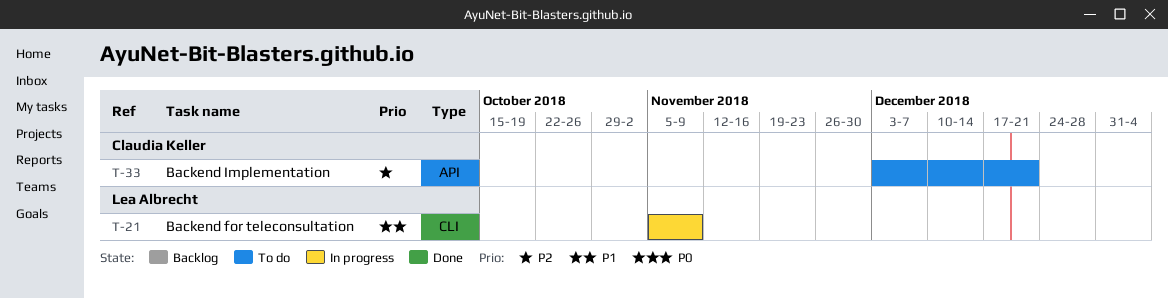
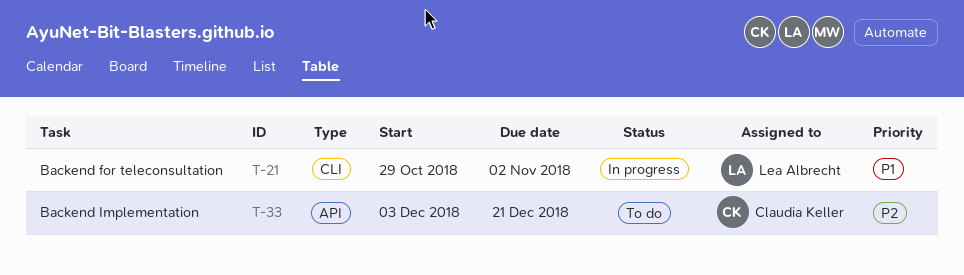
T-21, start: Nov 5 -> Oct 29
T-21, due: Nov 9 -> Nov 2

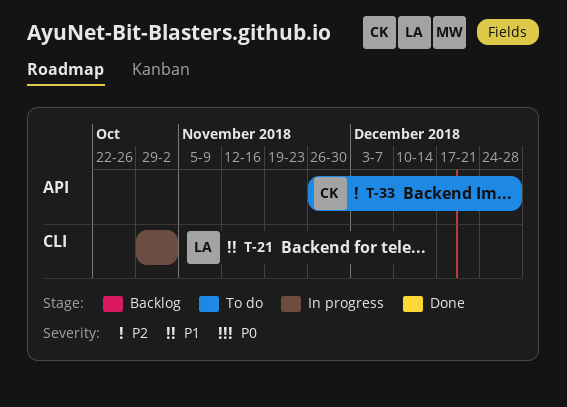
T-33, start: Dec 3 -> Nov 26
T-33, due: Dec 21 -> Dec 28

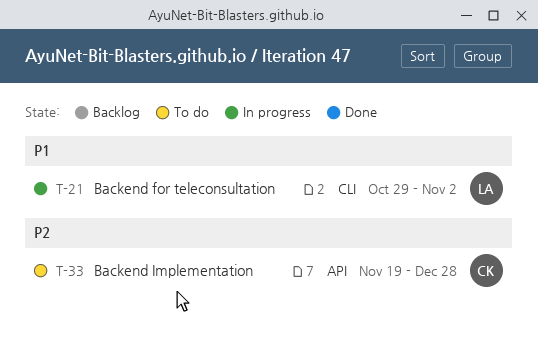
T-33, start: Nov 26 -> Nov 19

